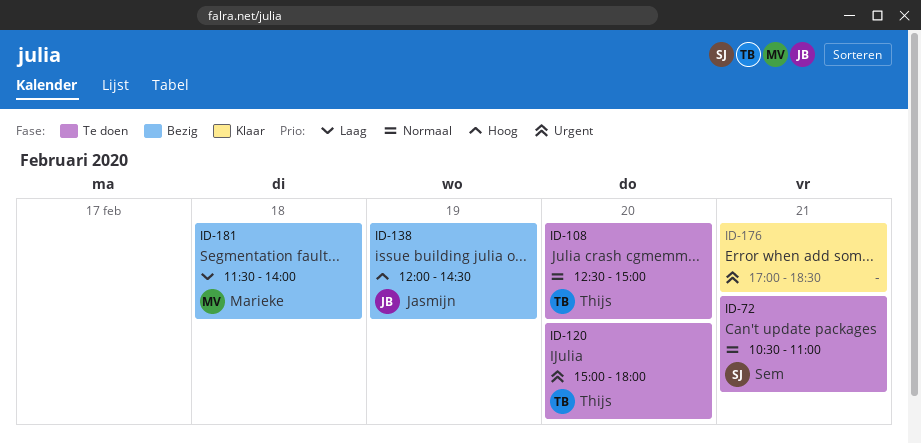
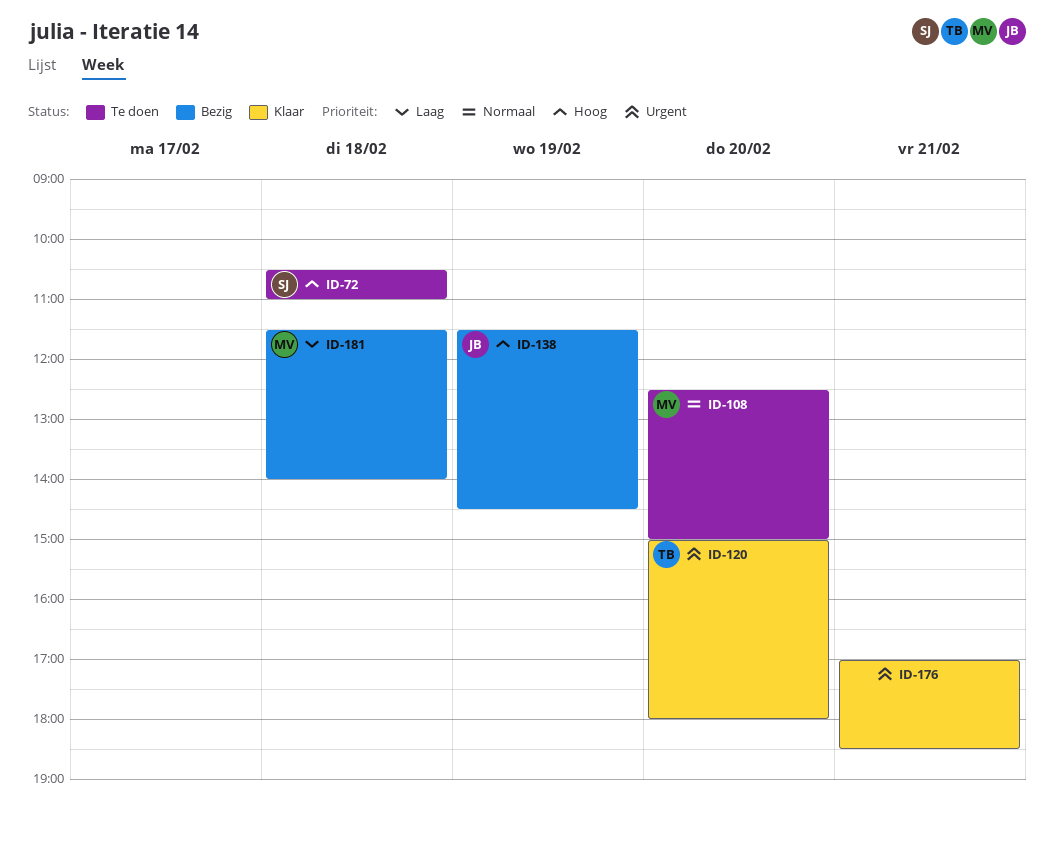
ID-72, priority: Normaal -> Hoog
ID-72, day: Feb 21 -> Feb 18
ID-108, owner: Thijs -> Marieke
ID-120, status: Te doen -> Klaar
ID-138, begins: 12:00 -> 11:30

